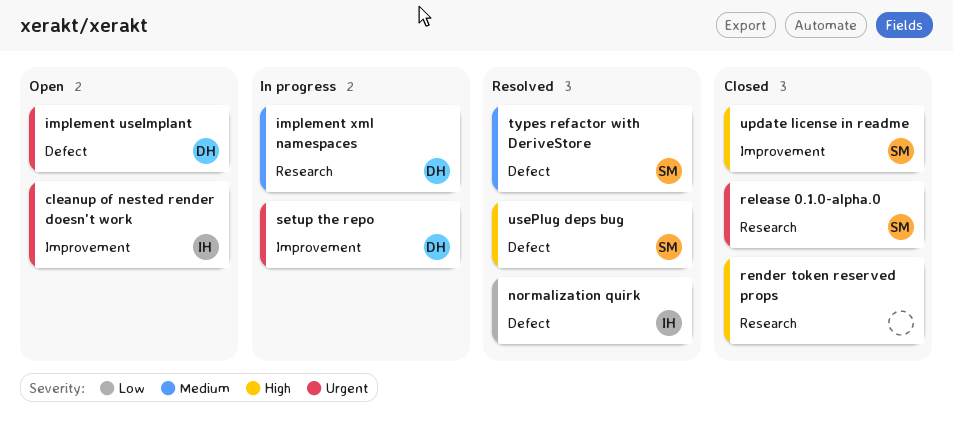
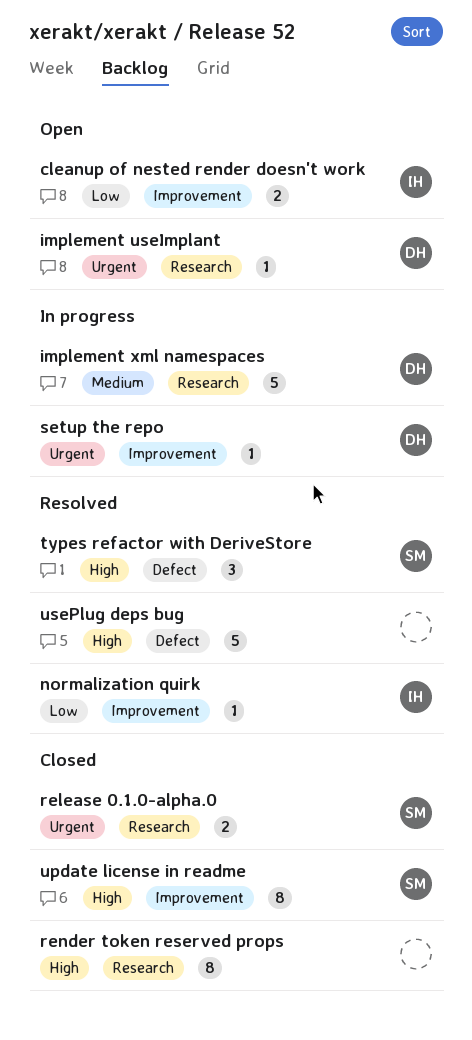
cleanup of nested render doesn't work, priority: Urgent -> Low
implement useImplant, label: Defect -> Research
normalization quirk, label: Defect -> Improvement
types refactor with DeriveStore, priority: Medium -> High
usePlug deps bug, owner: SM -> none

